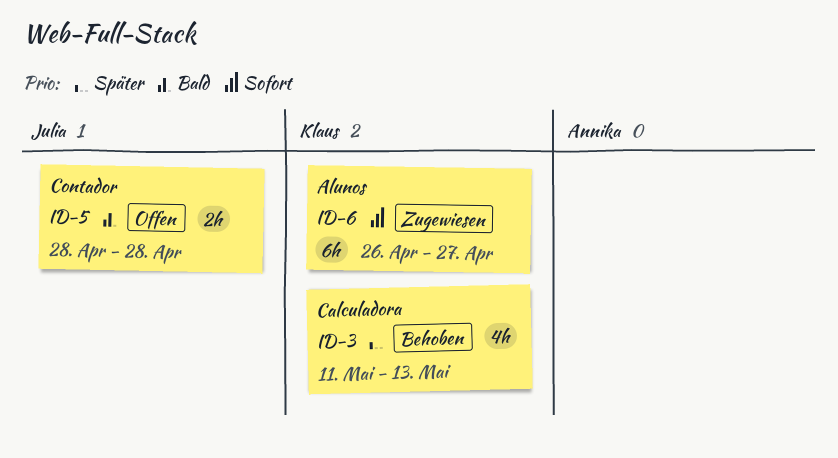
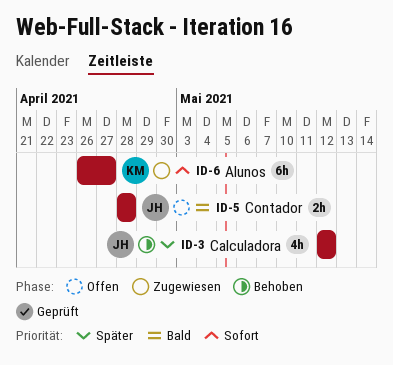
ID-3, owner: Klaus -> Julia
ID-3, start: May 11 -> May 12
ID-3, due: May 13 -> May 12

